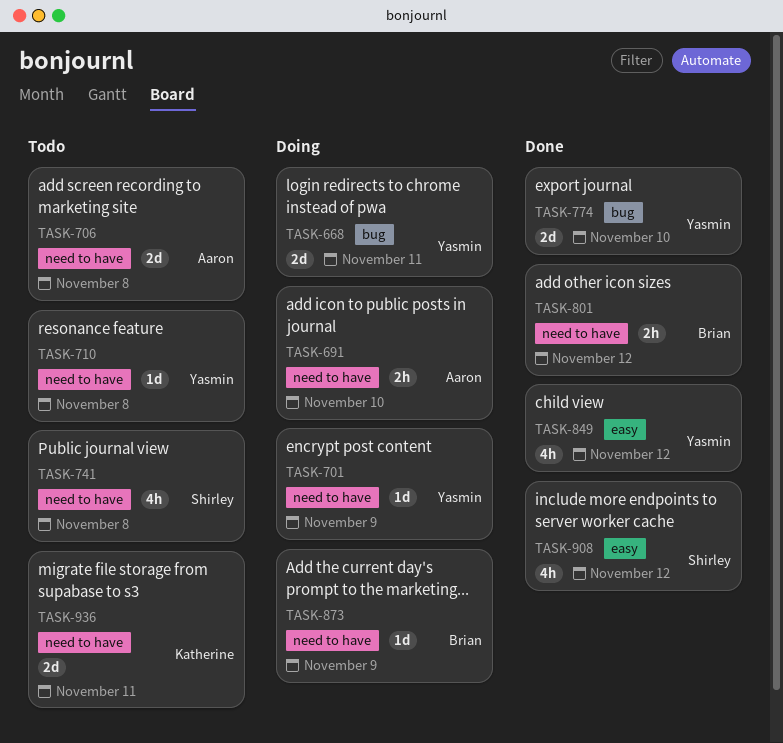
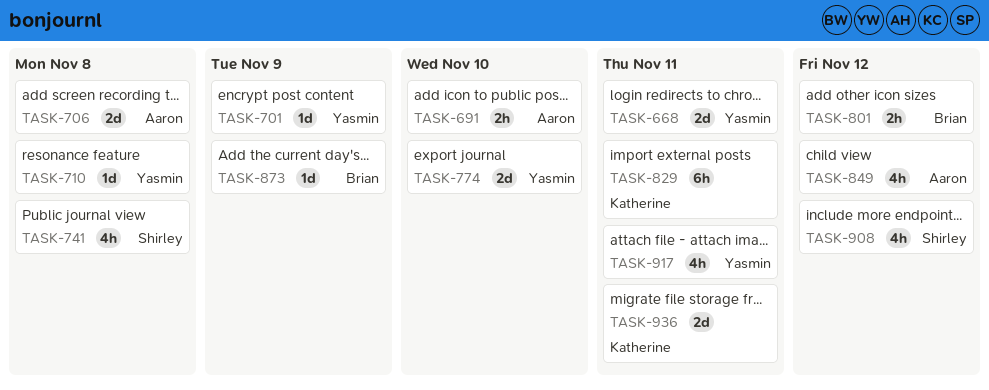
TASK-829: none -> present
TASK-849, owner: Yasmin -> Aaron
TASK-917: none -> present

